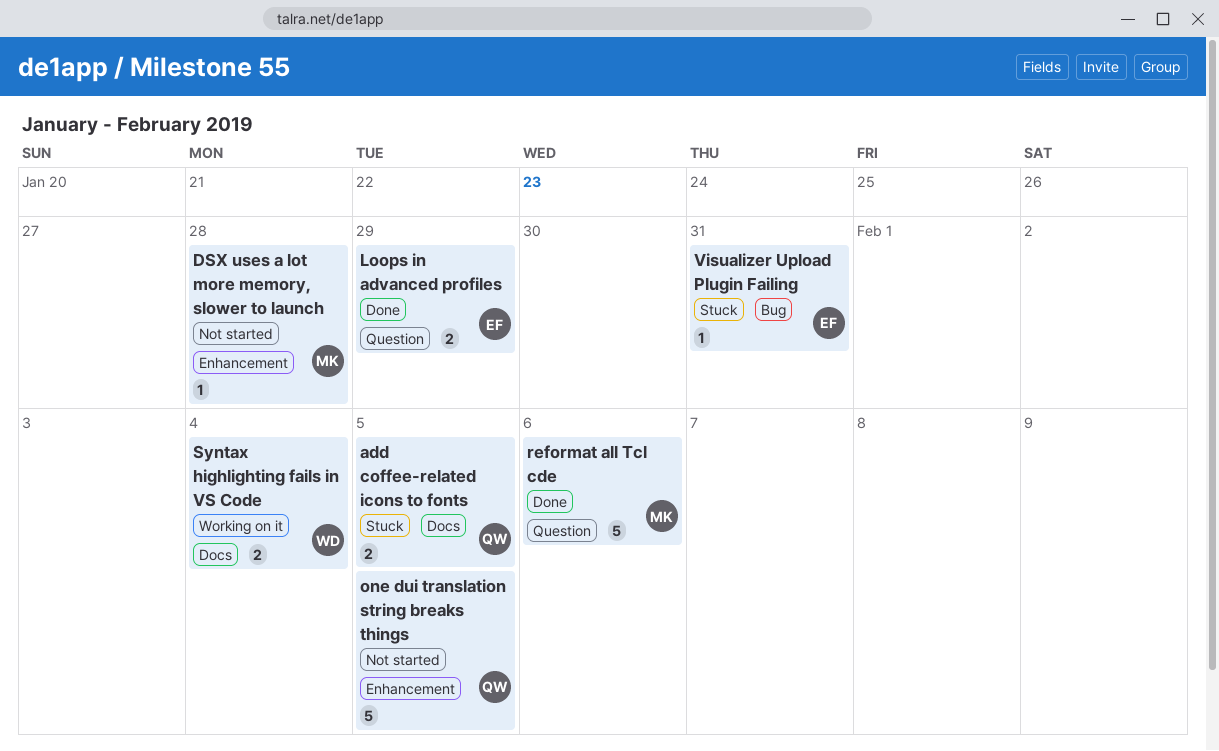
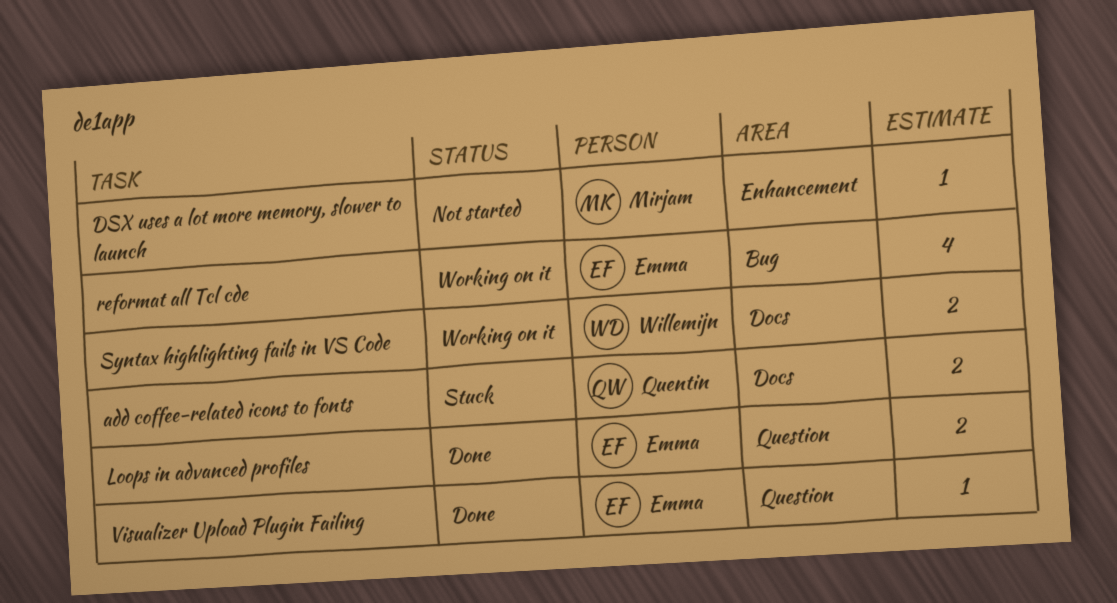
one dui translation string breaks things: present -> none
reformat all Tcl cde, status: Done -> Working on it
reformat all Tcl cde, owner: Mirjam -> Emma
reformat all Tcl cde, label: Question -> Bug
reformat all Tcl cde, estimate: 5 -> 4
Visualizer Upload Plugin Failing, status: Stuck -> Done
Visualizer Upload Plugin Failing, label: Bug -> Question

